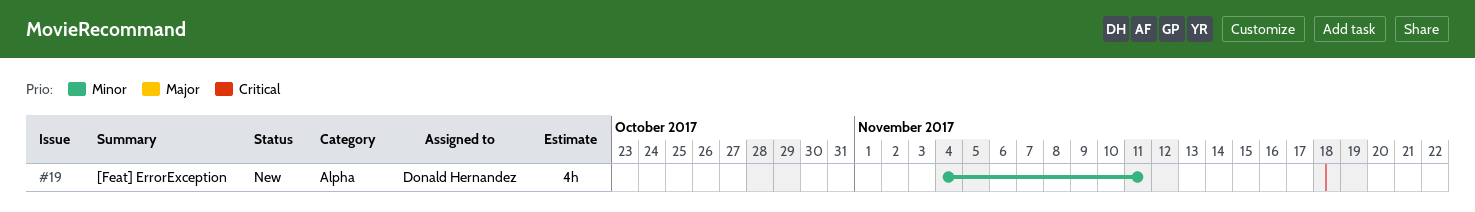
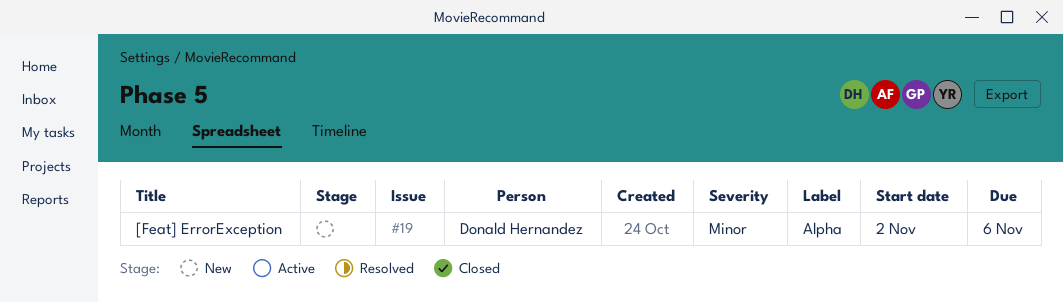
#19, start: Nov 4 -> Nov 2
#19, due: Nov 11 -> Nov 6

